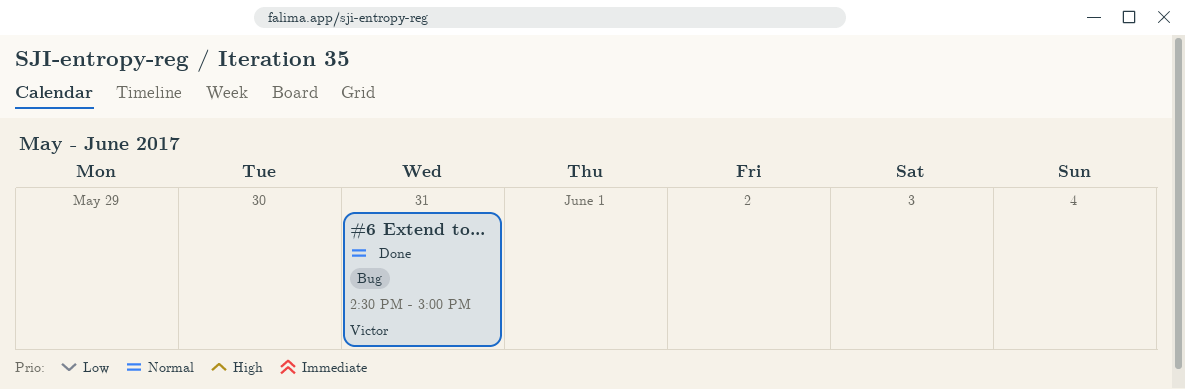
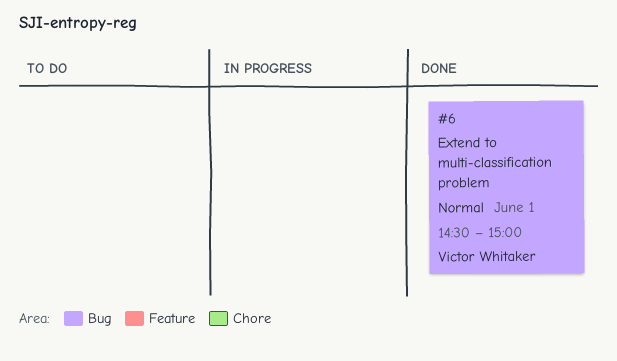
#6, day: May 31 -> Jun 1

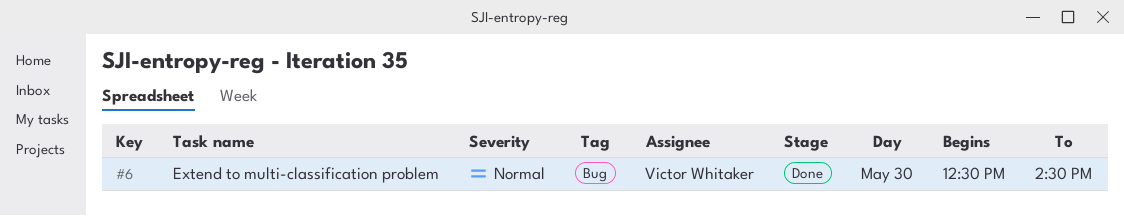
#6, day: Jun 1 -> May 30
#6, begins: 14:30 -> 12:30
#6, ends: 15:00 -> 14:30

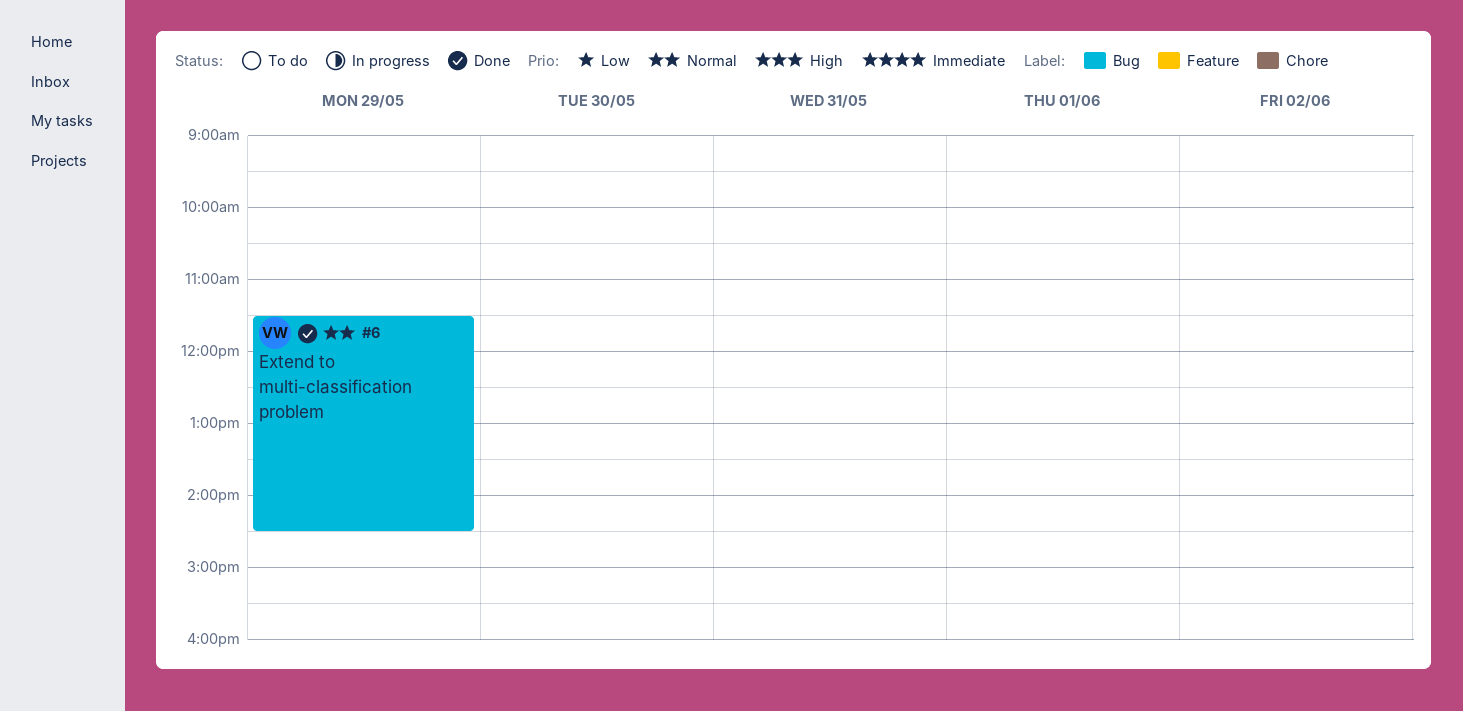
#6, day: May 30 -> May 29
#6, begins: 12:30 -> 11:30

